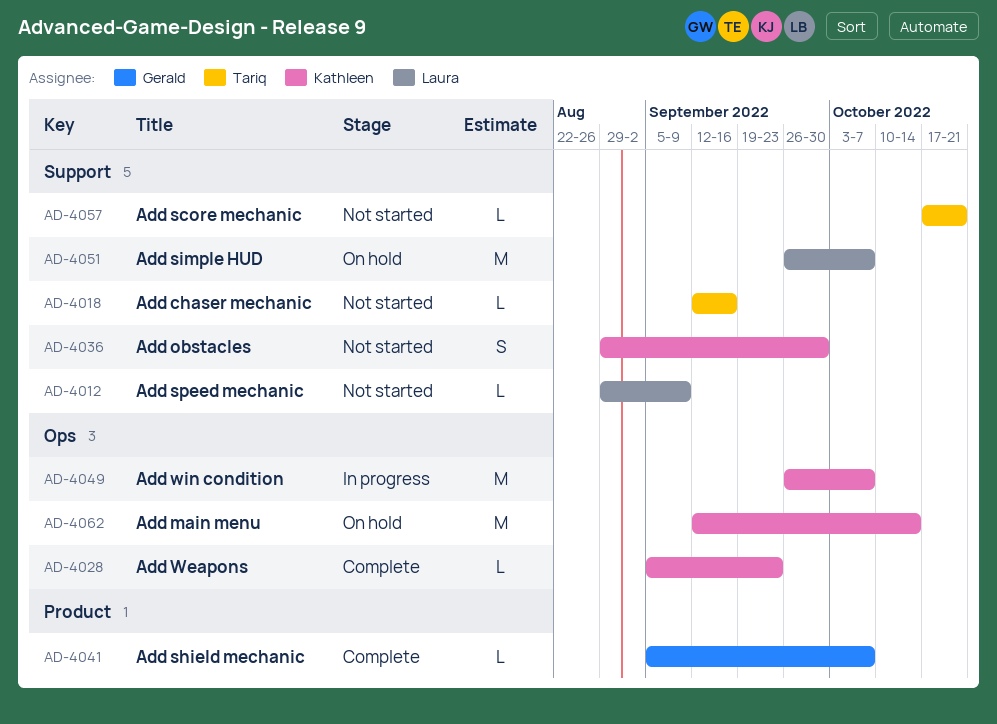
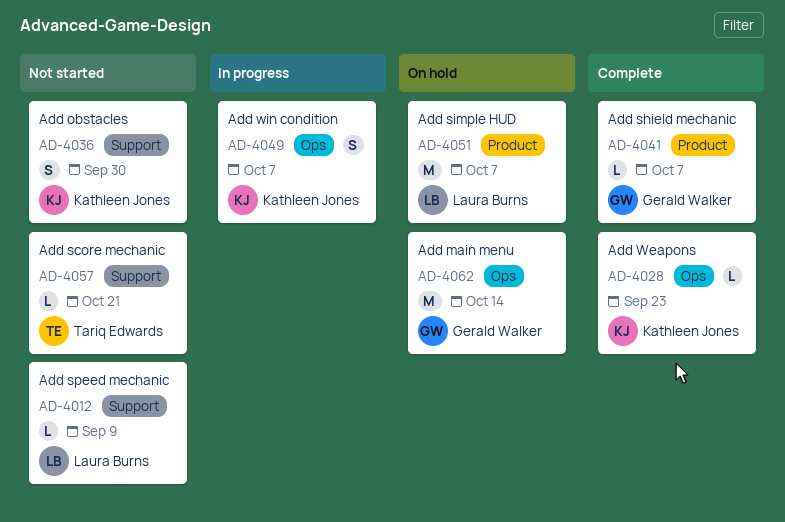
AD-4018: present -> none
AD-4049, estimate: M -> S
AD-4051, label: Support -> Product
AD-4062, owner: Kathleen Jones -> Gerald Walker

